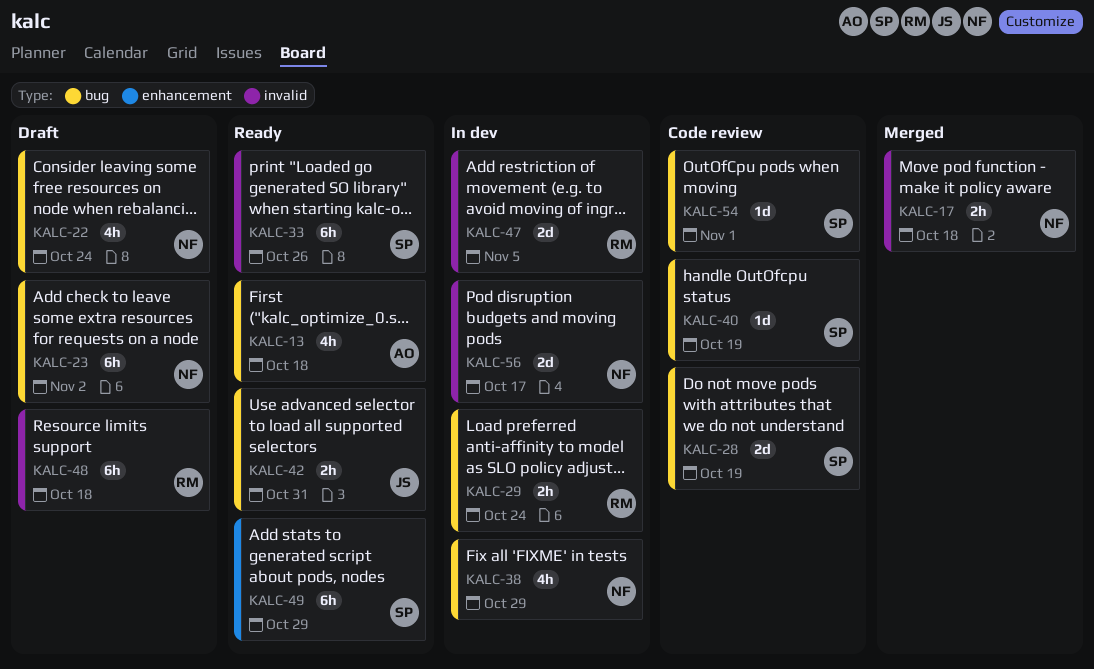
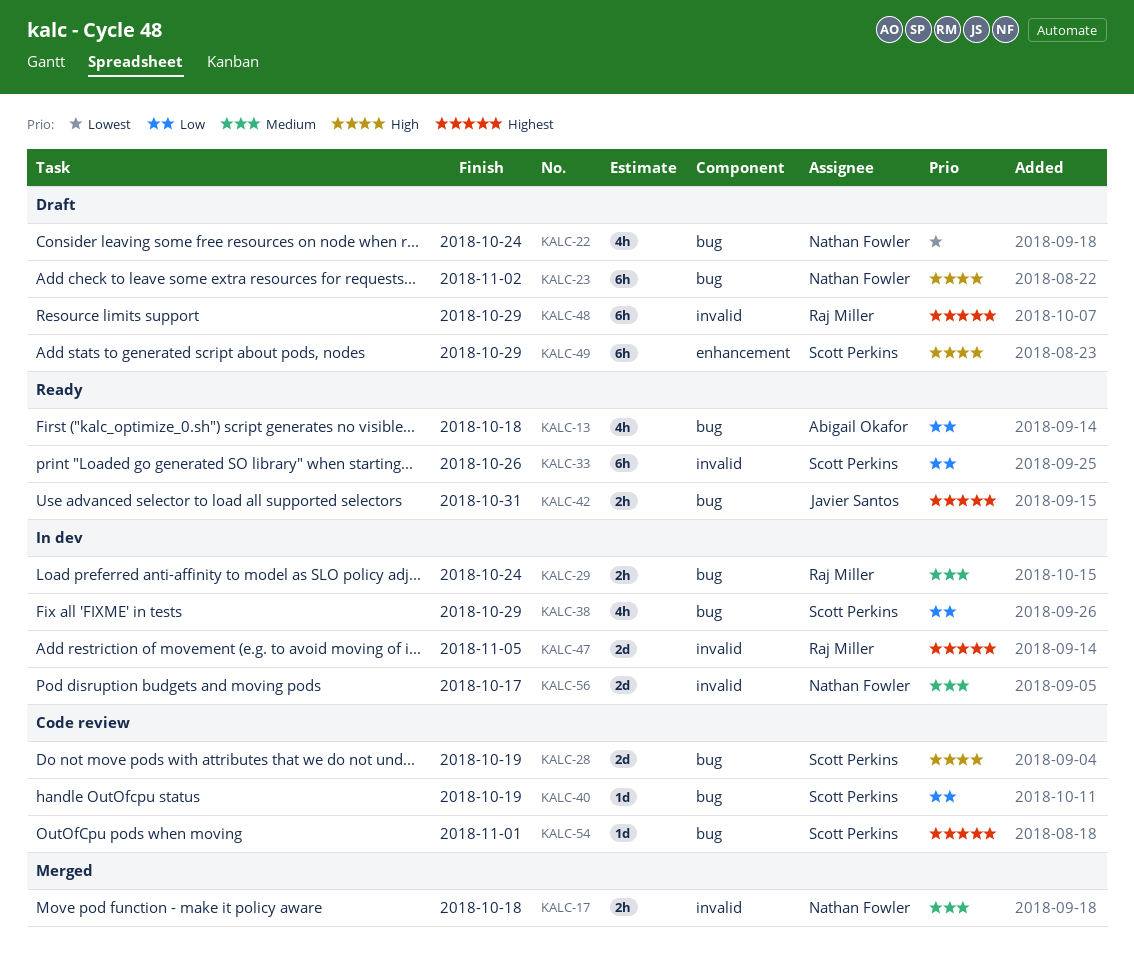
KALC-38, owner: Nathan Fowler -> Scott Perkins
KALC-48, due: Oct 18 -> Oct 29
KALC-49, status: Ready -> Draft

